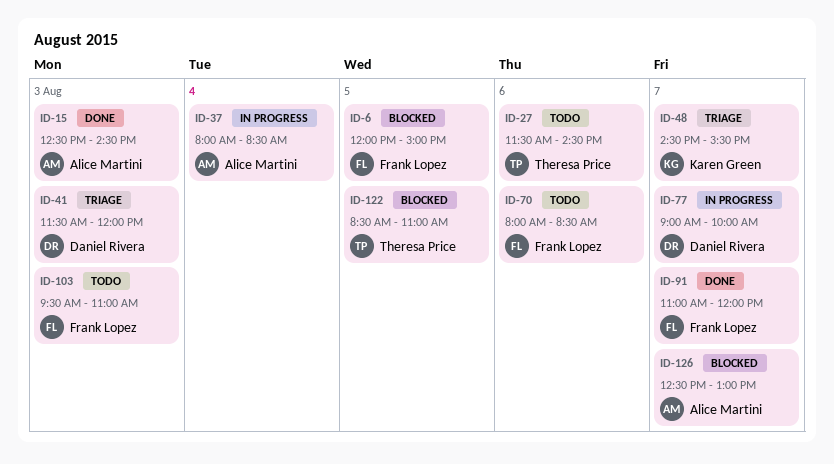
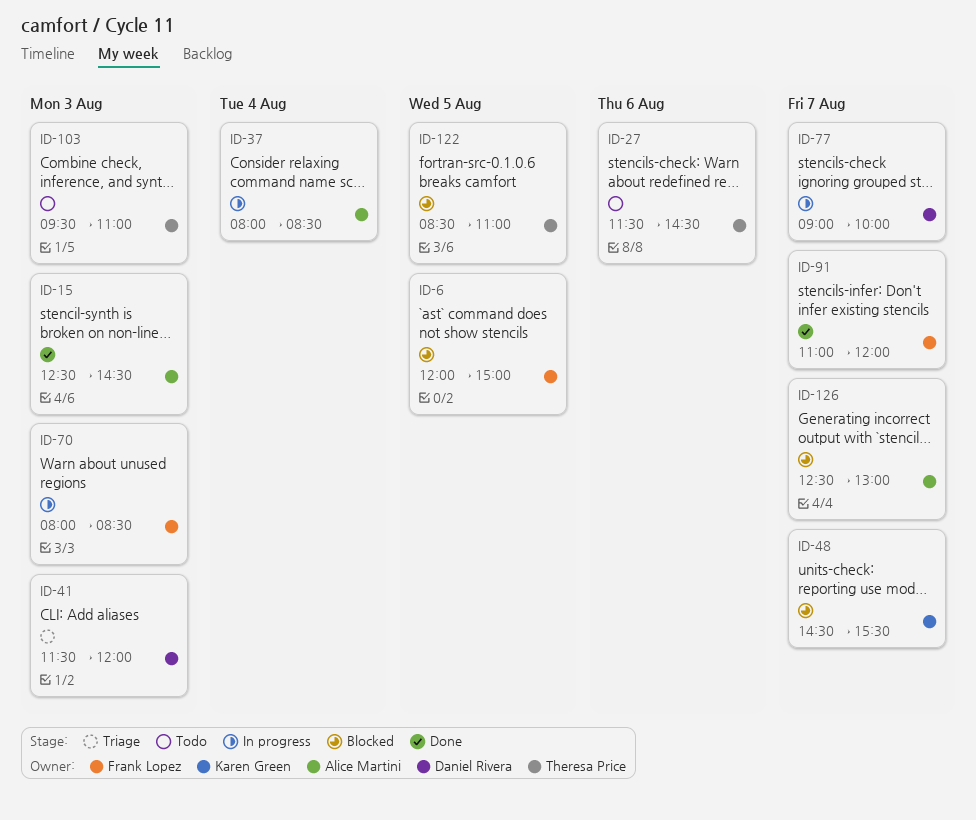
ID-48, status: Triage -> Blocked
ID-70, status: Todo -> In progress
ID-70, day: Aug 6 -> Aug 3
ID-103, owner: Frank Lopez -> Theresa Price

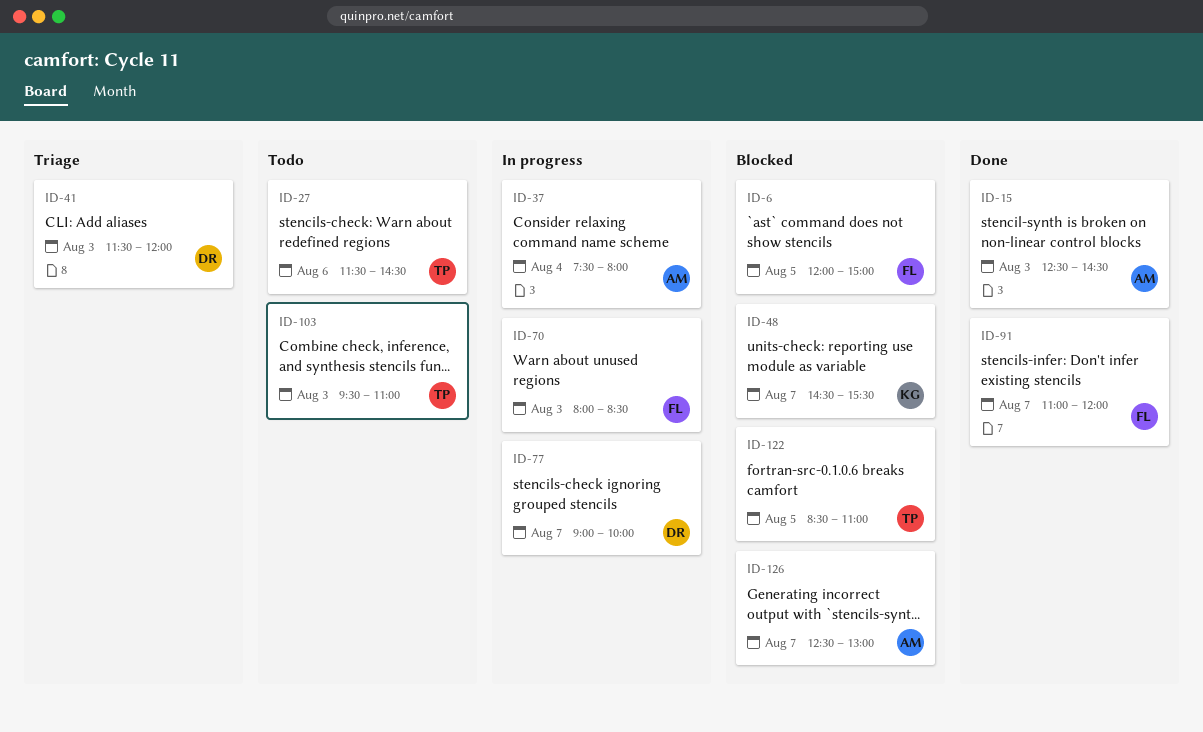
ID-37, begins: 08:00 -> 07:30
ID-37, ends: 08:30 -> 08:00

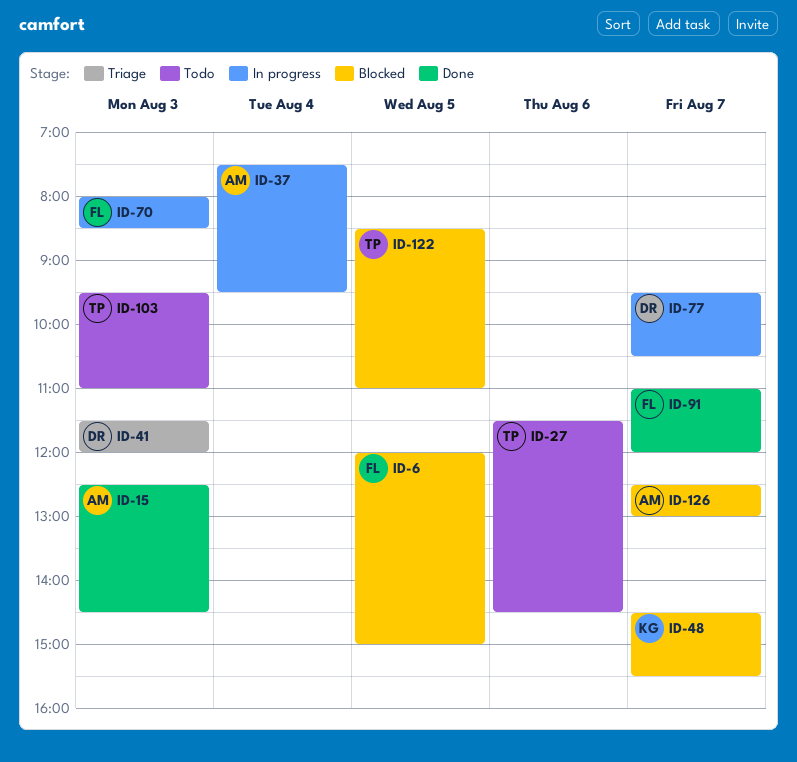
ID-37, ends: 08:00 -> 09:30
ID-77, begins: 09:00 -> 09:30
ID-77, ends: 10:00 -> 10:30

